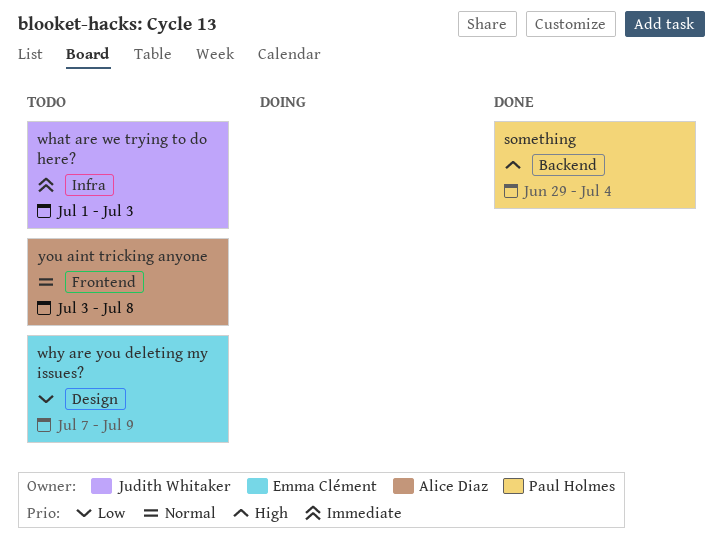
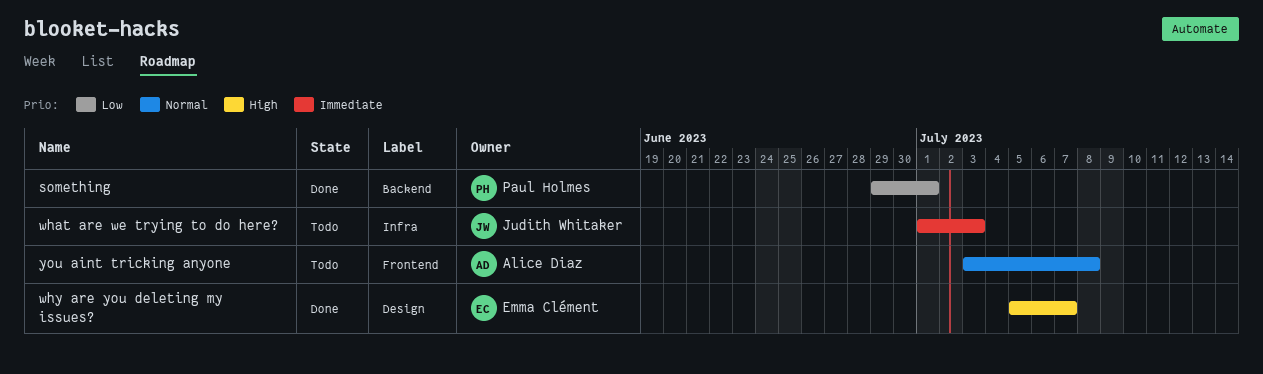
something, priority: High -> Low
something, due: Jul 4 -> Jul 1
why are you deleting my issues?, status: Todo -> Done
why are you deleting my issues?, priority: Low -> High
why are you deleting my issues?, start: Jul 7 -> Jul 5
why are you deleting my issues?, due: Jul 9 -> Jul 7

